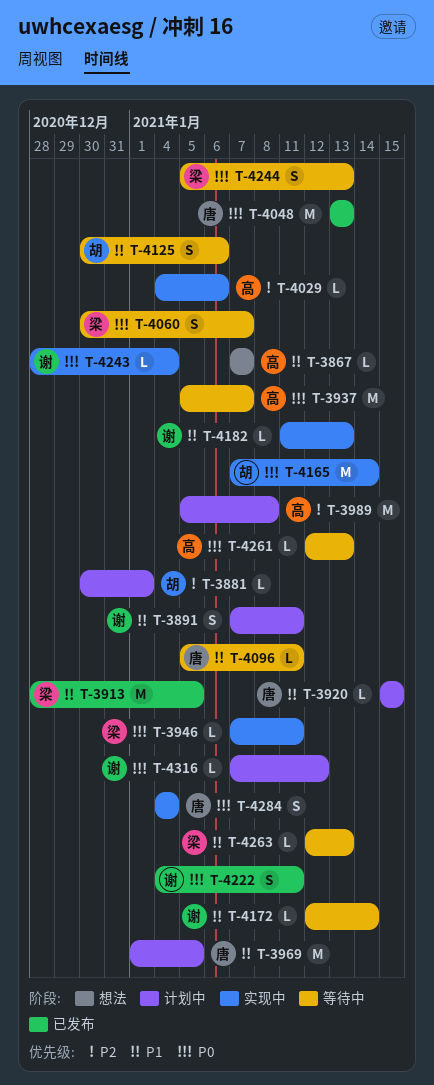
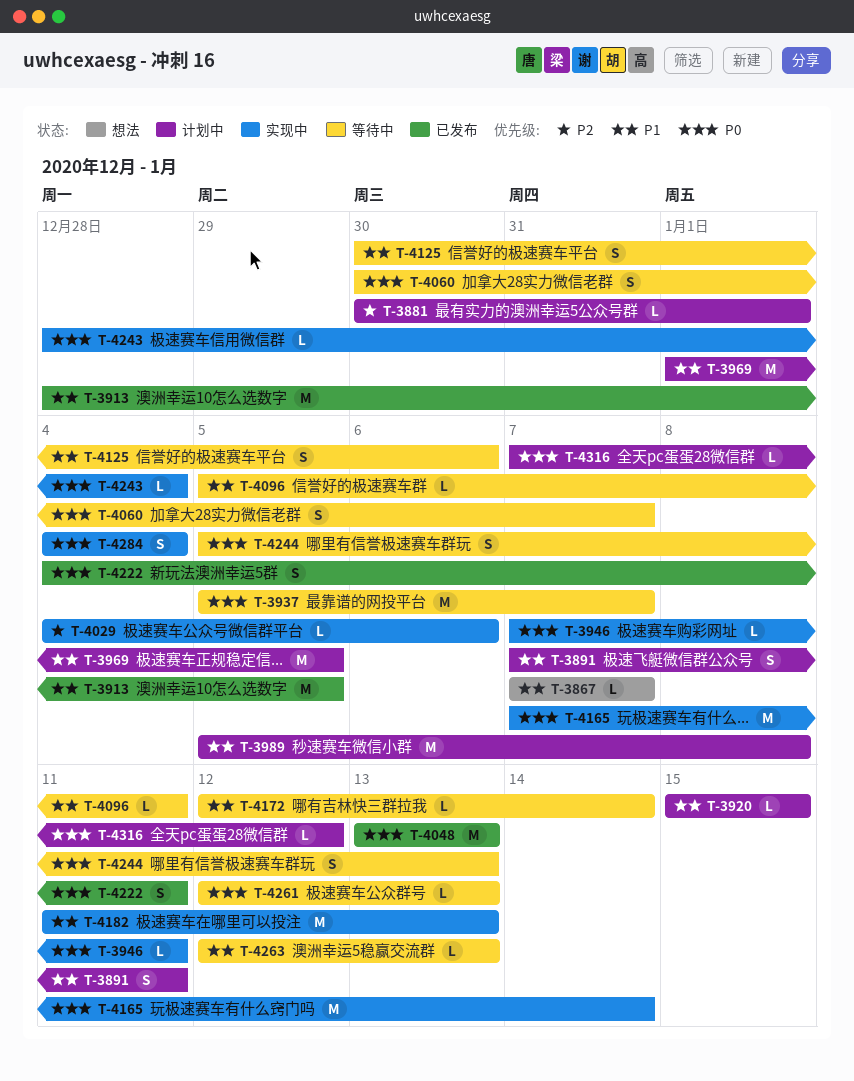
T-3989, priority: P2 -> P1
T-4182, estimate: L -> M

